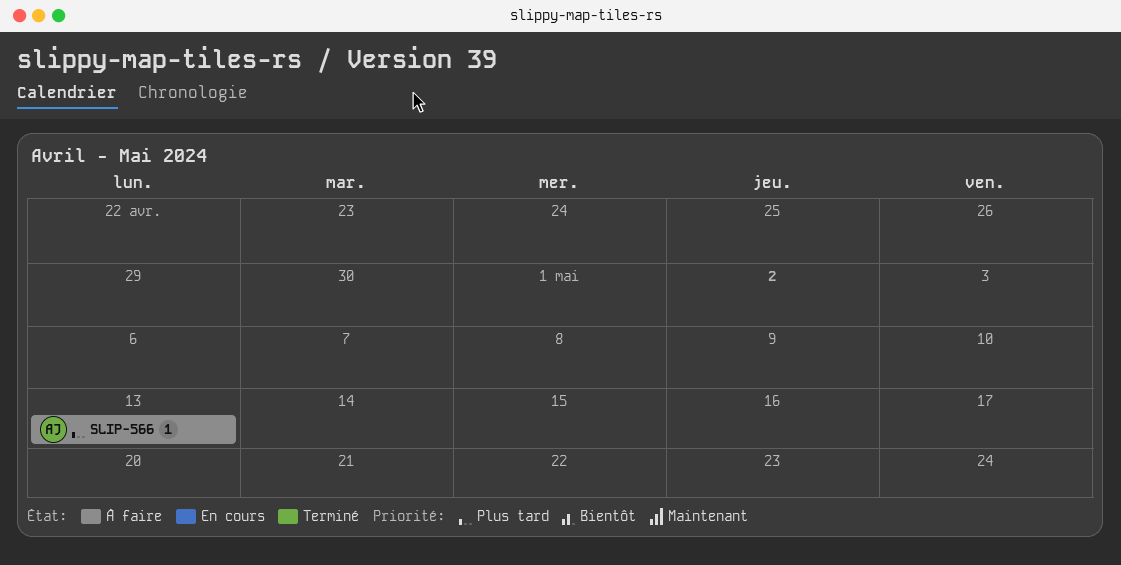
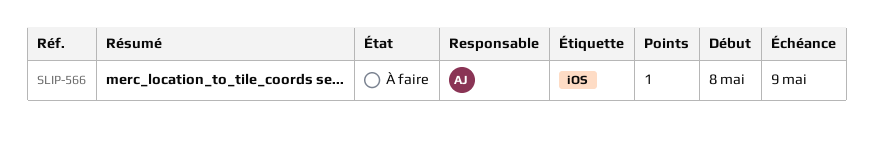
SLIP-566, start: May 13 -> May 8
SLIP-566, due: May 13 -> May 9

